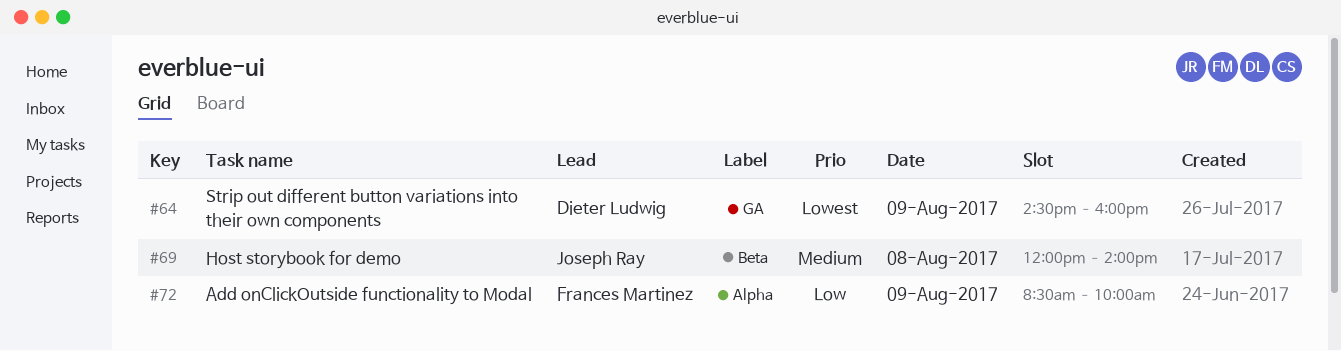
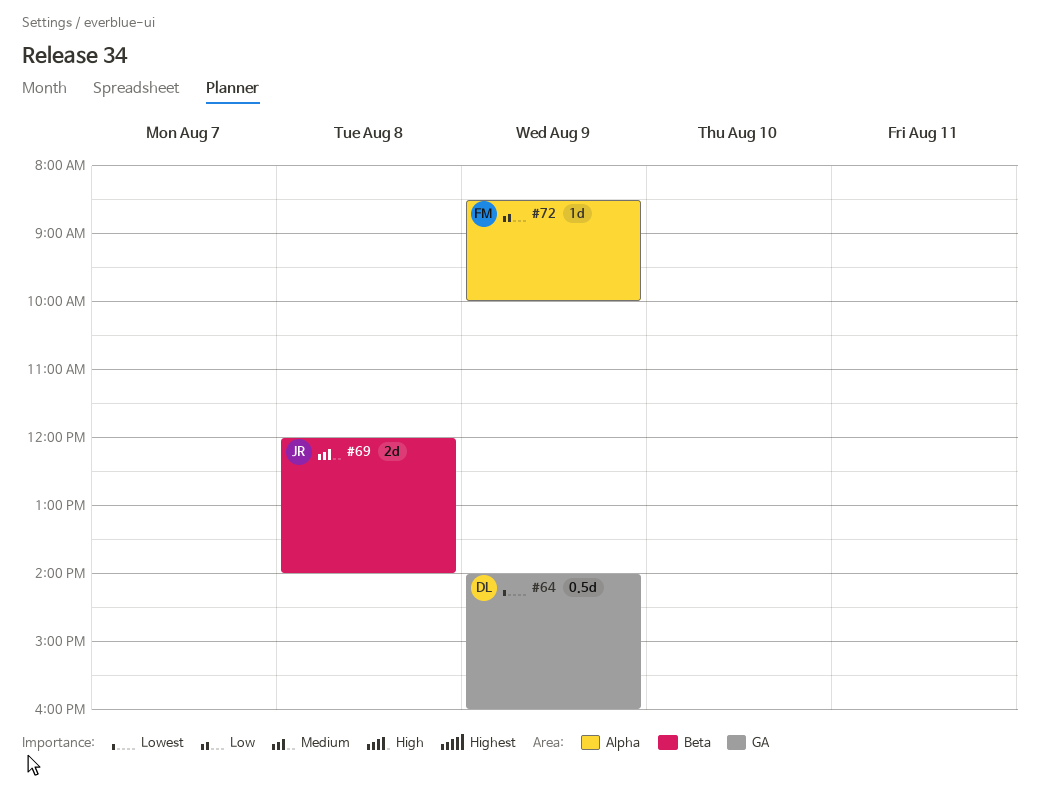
#64, begins: 14:30 -> 14:00

